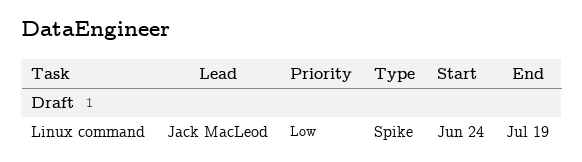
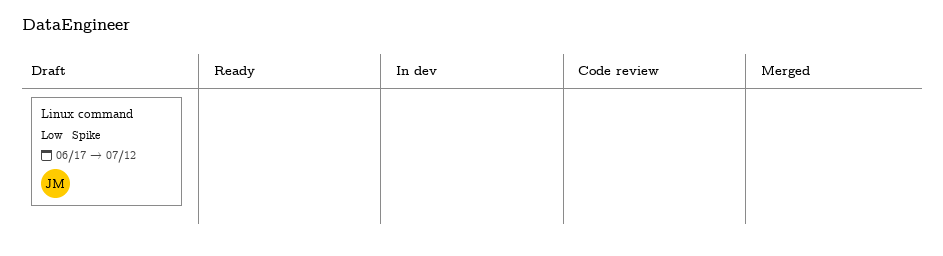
Linux command, start: Jun 24 -> Jun 17
Linux command, due: Jul 19 -> Jul 12

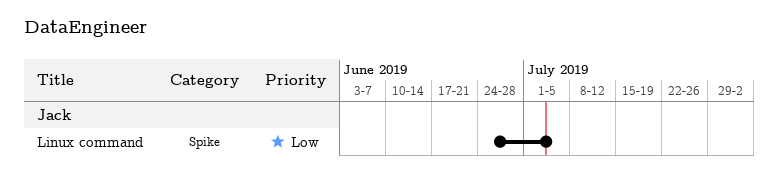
Linux command, start: Jun 17 -> Jun 24
Linux command, due: Jul 12 -> Jul 5

